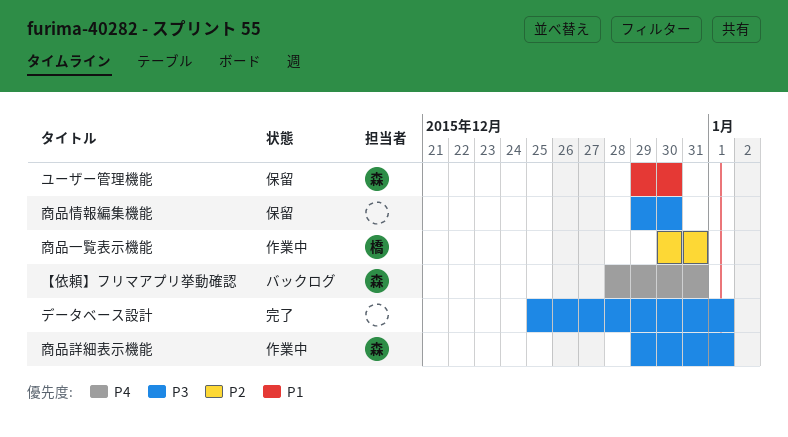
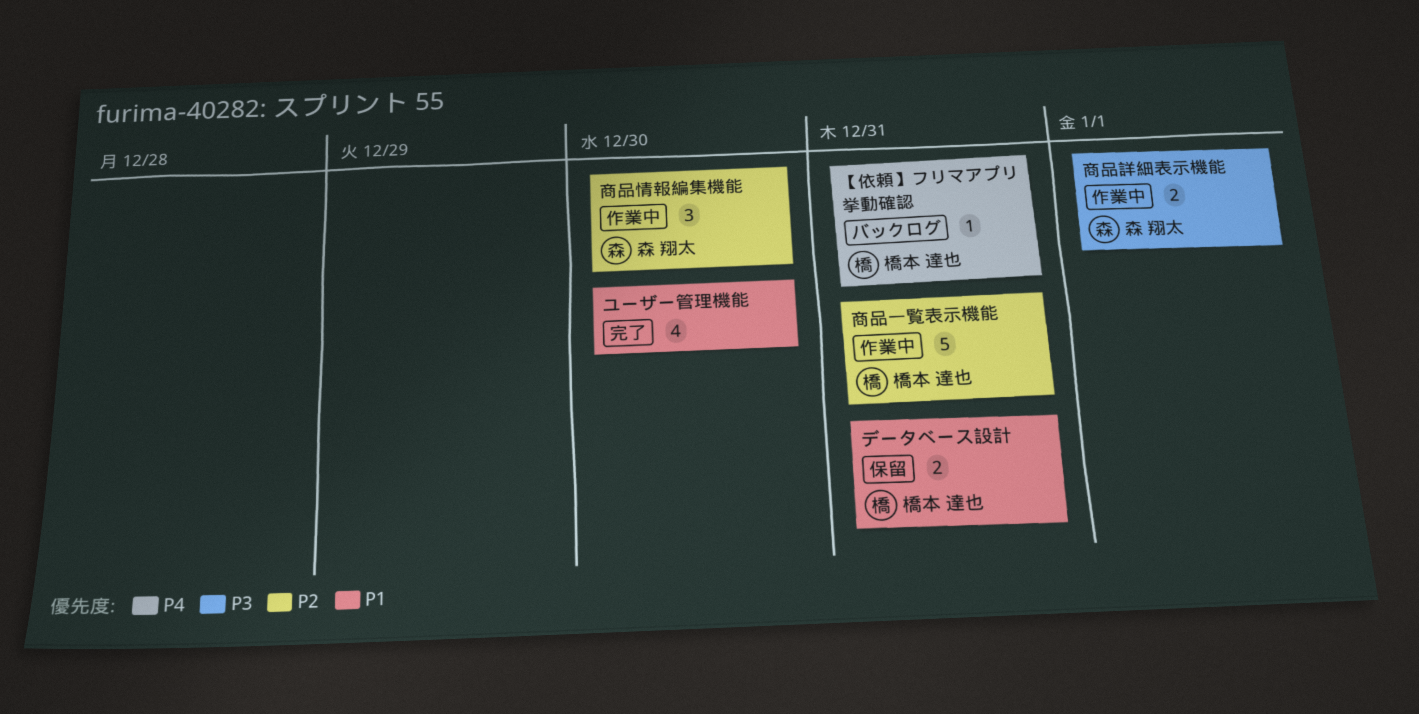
【依頼】フリマアプリ挙動確認, owner: 森 翔太 -> 橋本 達也
データベース設計, status: 完了 -> 保留
データベース設計, owner: none -> 橋本 達也
データベース設計, priority: P3 -> P1
データベース設計, due: Jan 1 -> Dec 31
ユーザー管理機能, status: 保留 -> 完了
ユーザー管理機能, owner: 森 翔太 -> none
商品情報編集機能, status: 保留 -> 作業中
商品情報編集機能, owner: none -> 森 翔太
商品情報編集機能, priority: P3 -> P2

